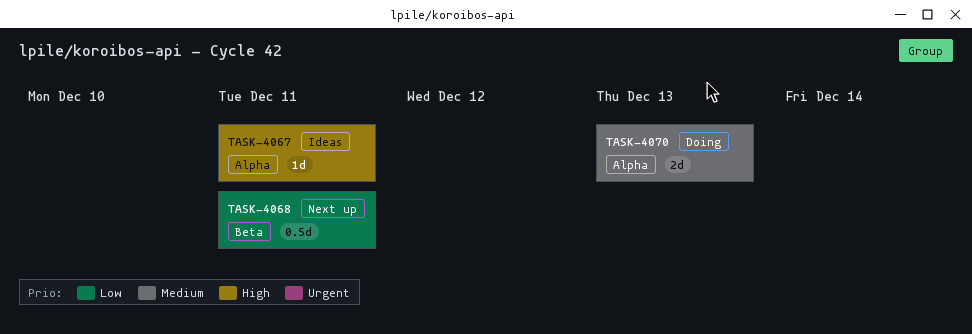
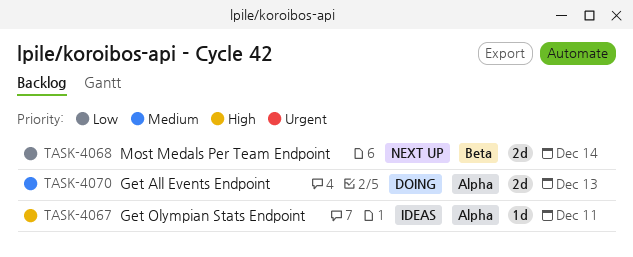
TASK-4068, estimate: 0.5d -> 2d
TASK-4068, due: Dec 11 -> Dec 14

